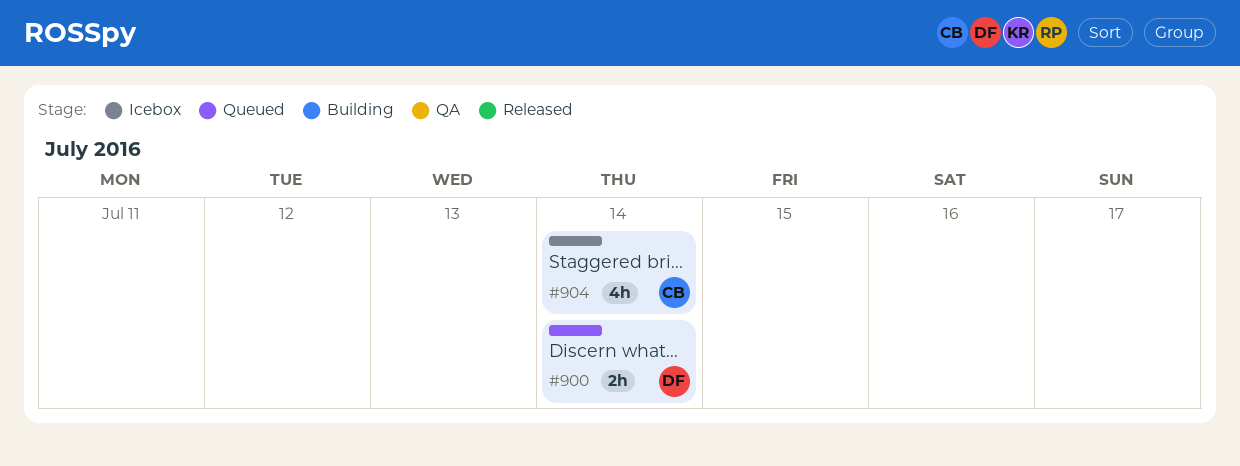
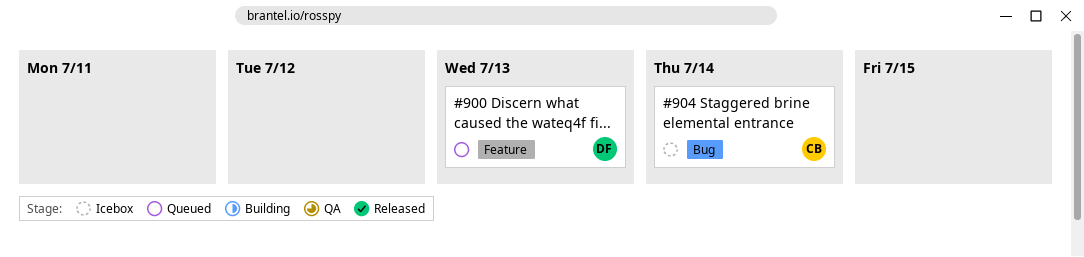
#900, due: Jul 14 -> Jul 13

